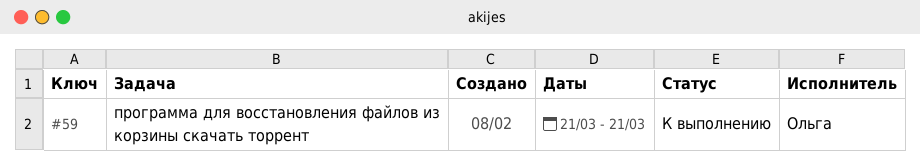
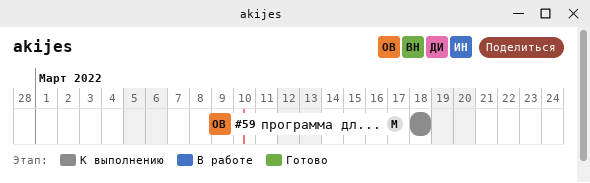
#59, start: Mar 21 -> Mar 18
#59, due: Mar 21 -> Mar 18

